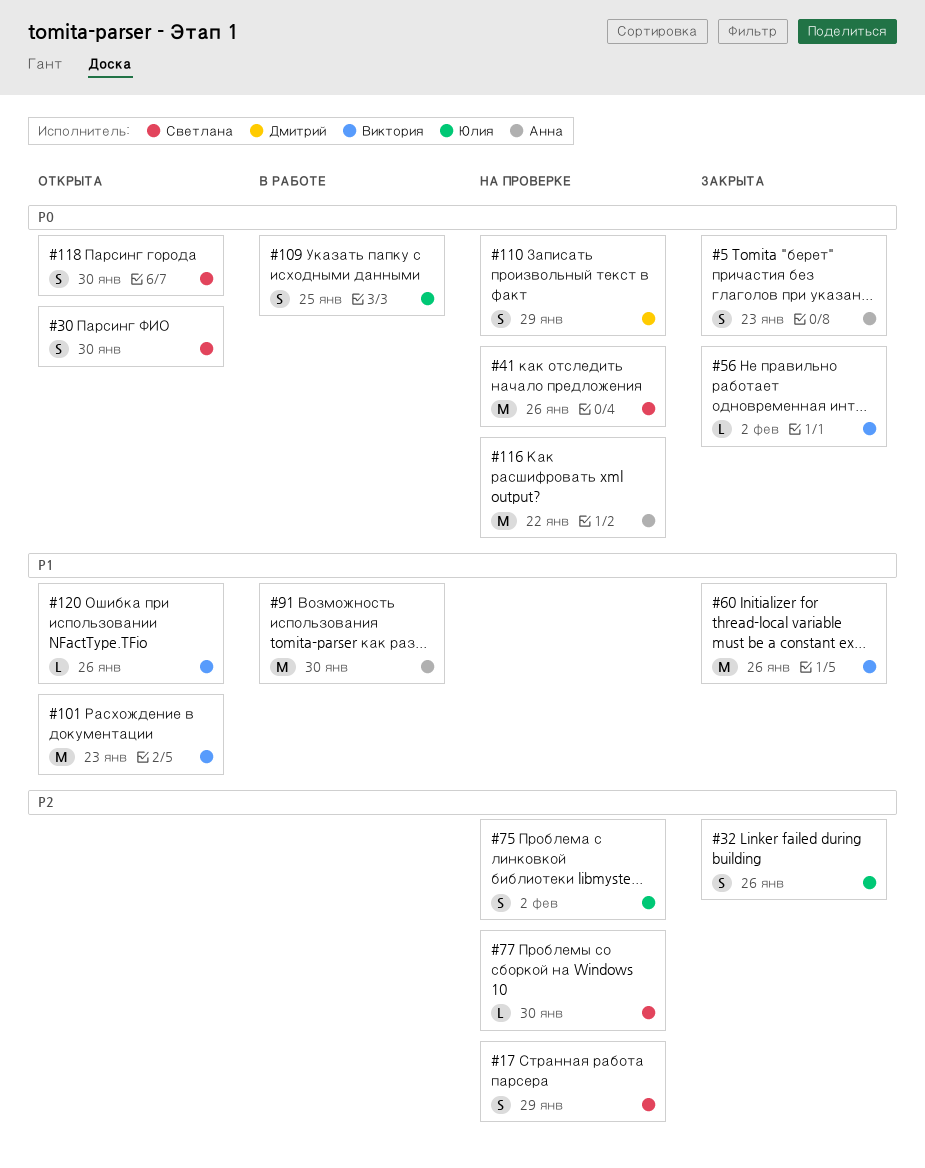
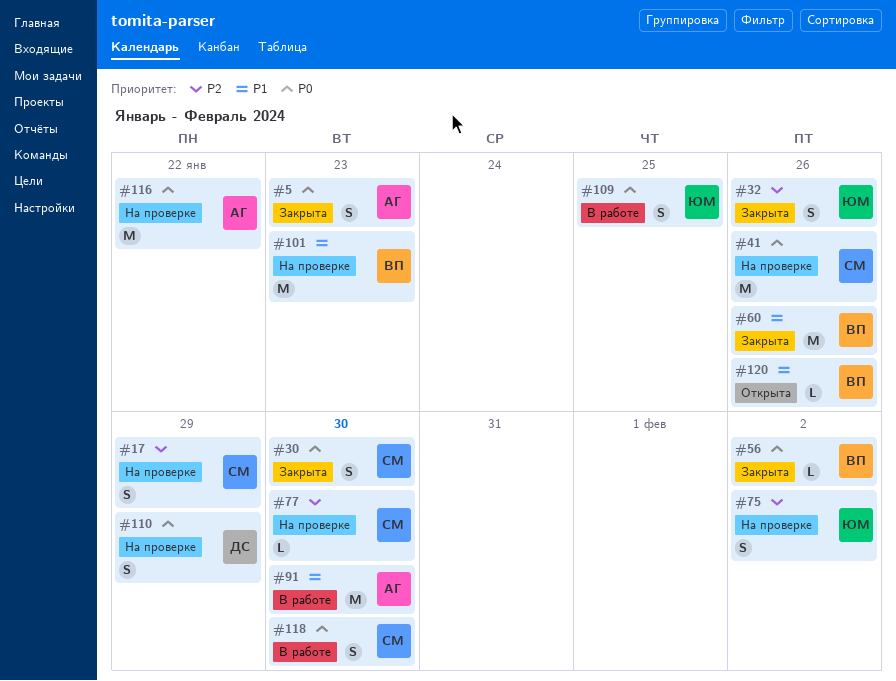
#30, status: Открыта -> Закрыта
#101, status: Открыта -> На проверке
#118, status: Открыта -> В работе

